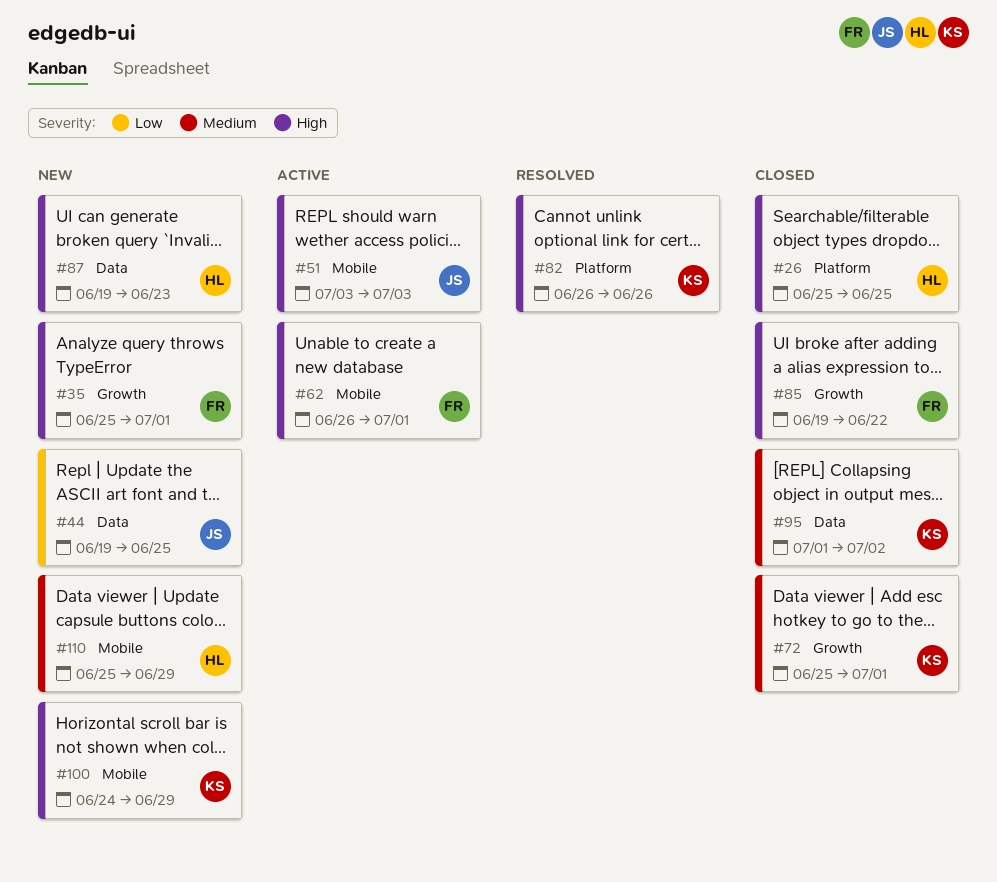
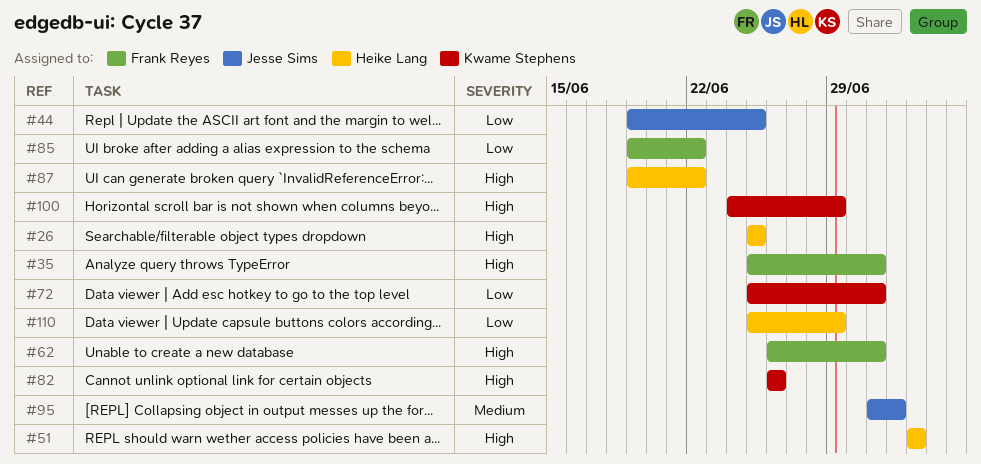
#51, owner: Jesse Sims -> Heike Lang
#72, priority: Medium -> Low
#85, priority: High -> Low
#87, due: Jun 23 -> Jun 22
#95, owner: Kwame Stephens -> Jesse Sims
#110, priority: Medium -> Low

